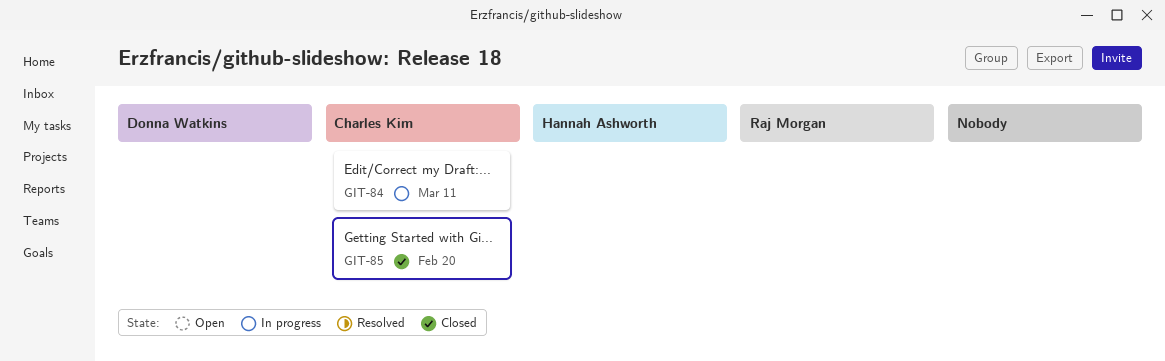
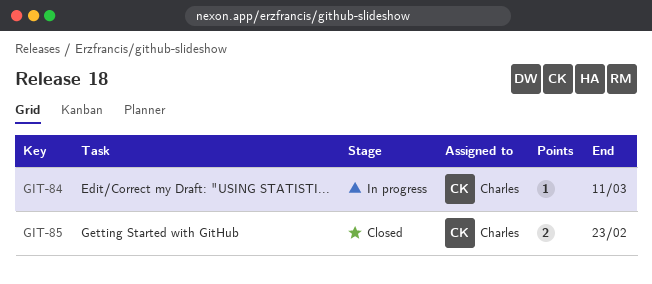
GIT-85, due: Feb 20 -> Feb 23

